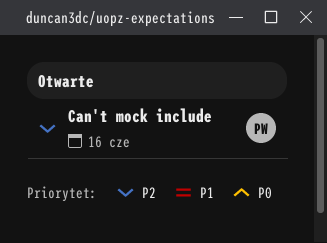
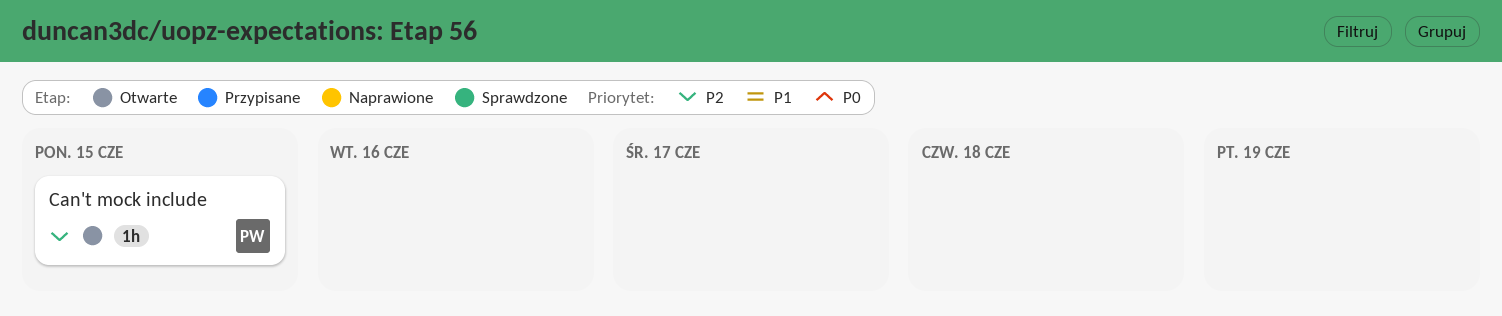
Can't mock include, due: Jun 16 -> Jun 15

